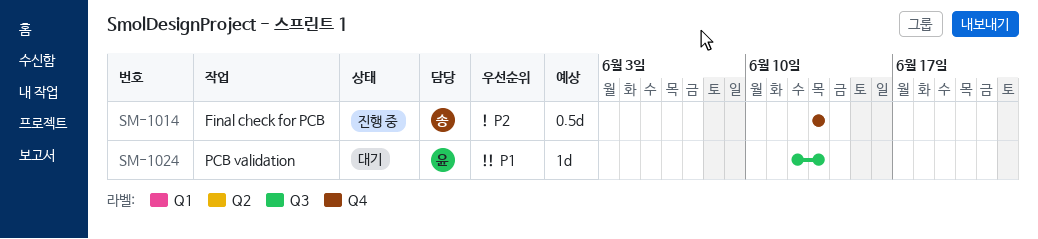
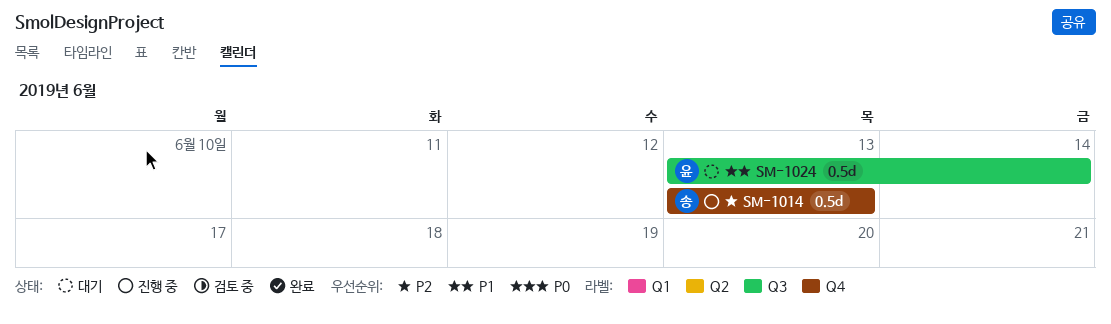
SM-1024, estimate: 1d -> 0.5d
SM-1024, start: Jun 12 -> Jun 13
SM-1024, due: Jun 13 -> Jun 14

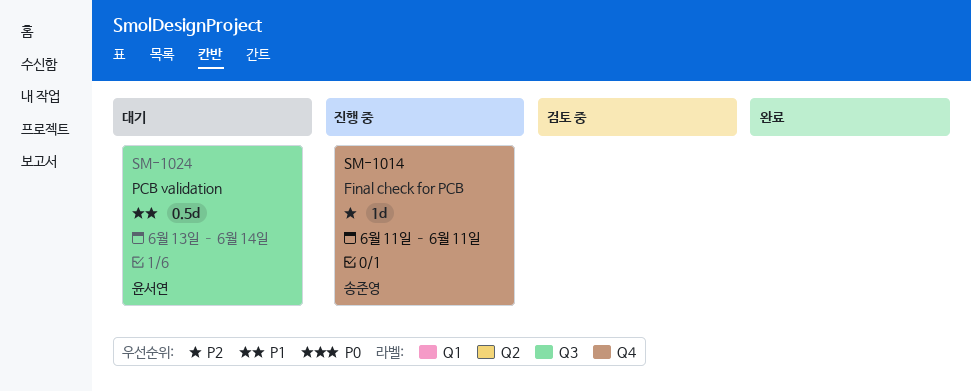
SM-1014, estimate: 0.5d -> 1d
SM-1014, start: Jun 13 -> Jun 11
SM-1014, due: Jun 13 -> Jun 11

